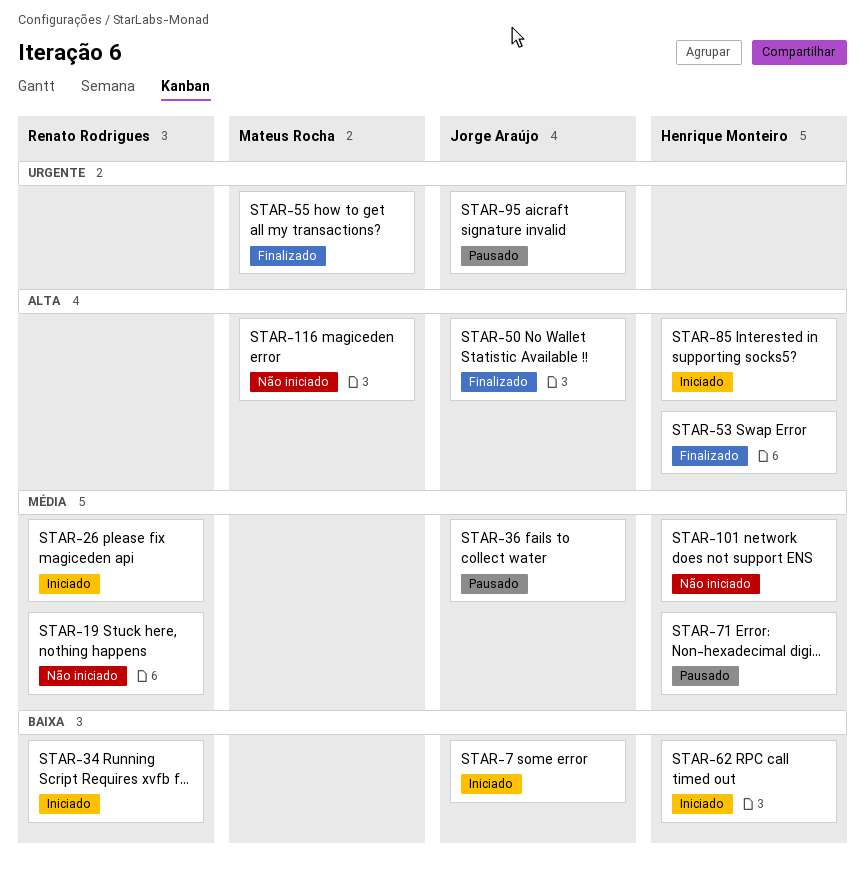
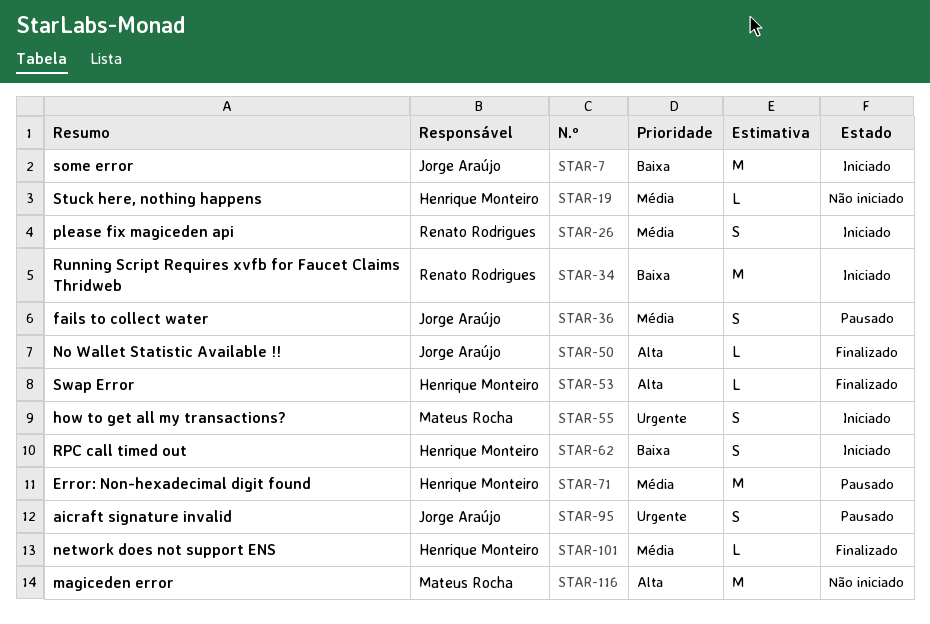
STAR-19, owner: Renato Rodrigues -> Henrique Monteiro
STAR-55, status: Finalizado -> Iniciado
STAR-85: present -> none
STAR-101, status: Não iniciado -> Finalizado

